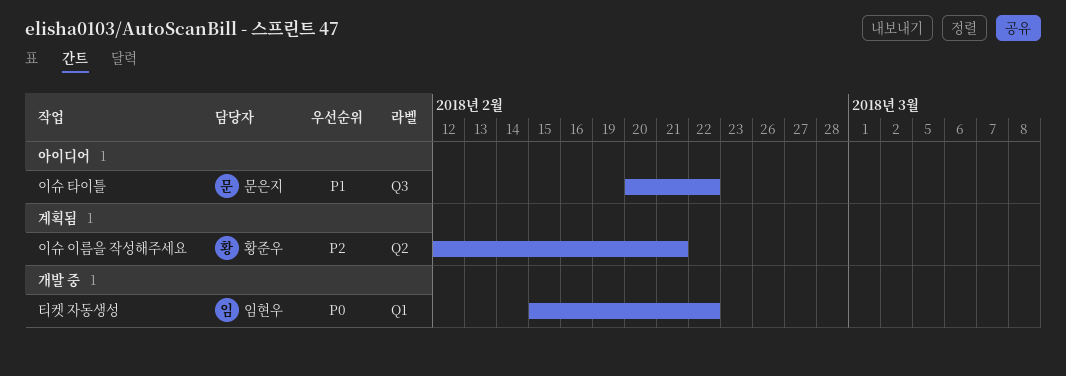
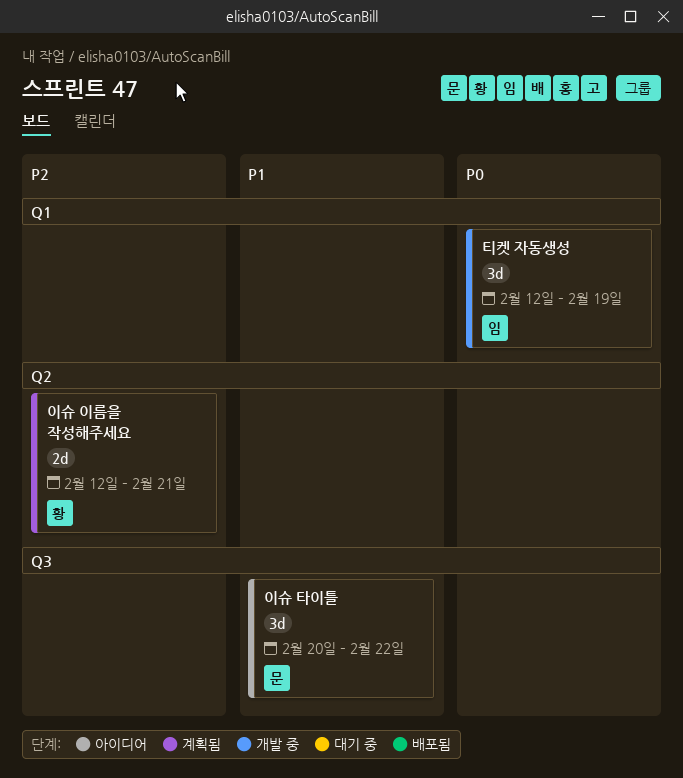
티켓 자동생성, start: Feb 15 -> Feb 12
티켓 자동생성, due: Feb 22 -> Feb 19

